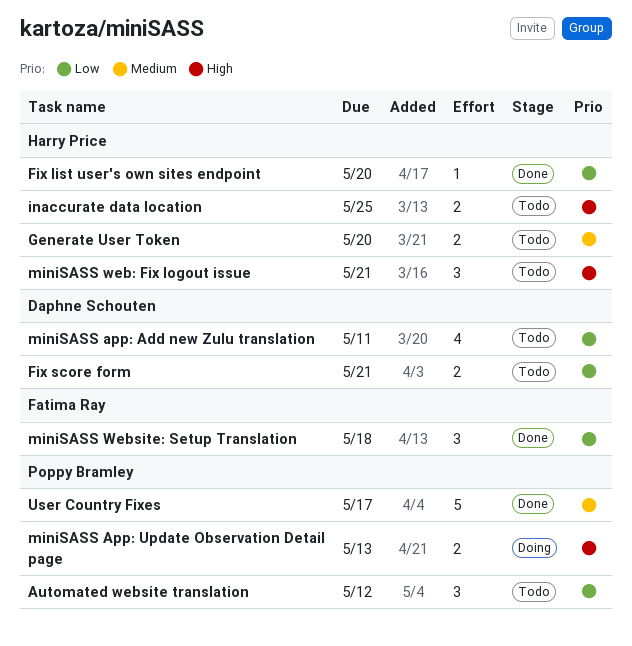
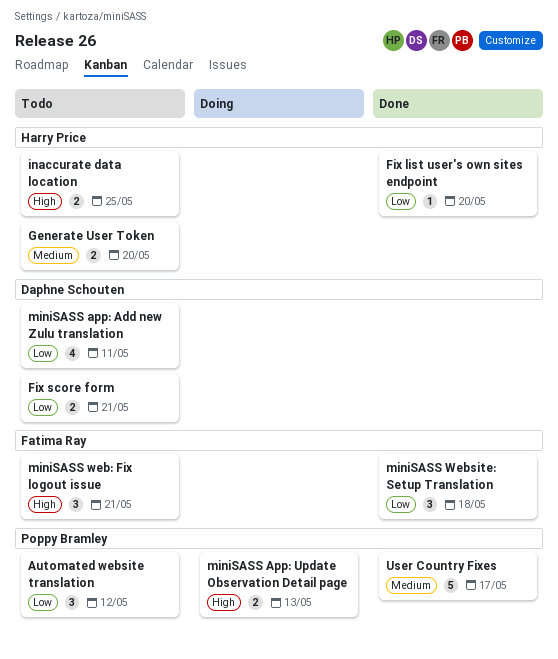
miniSASS web: Fix logout issue, owner: Harry Price -> Fatima Ray

